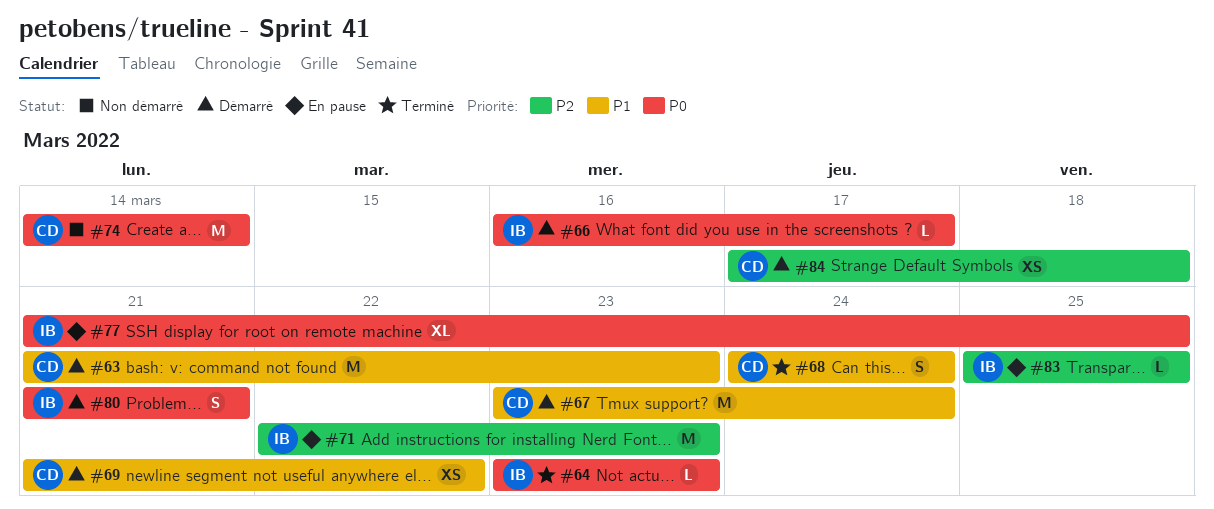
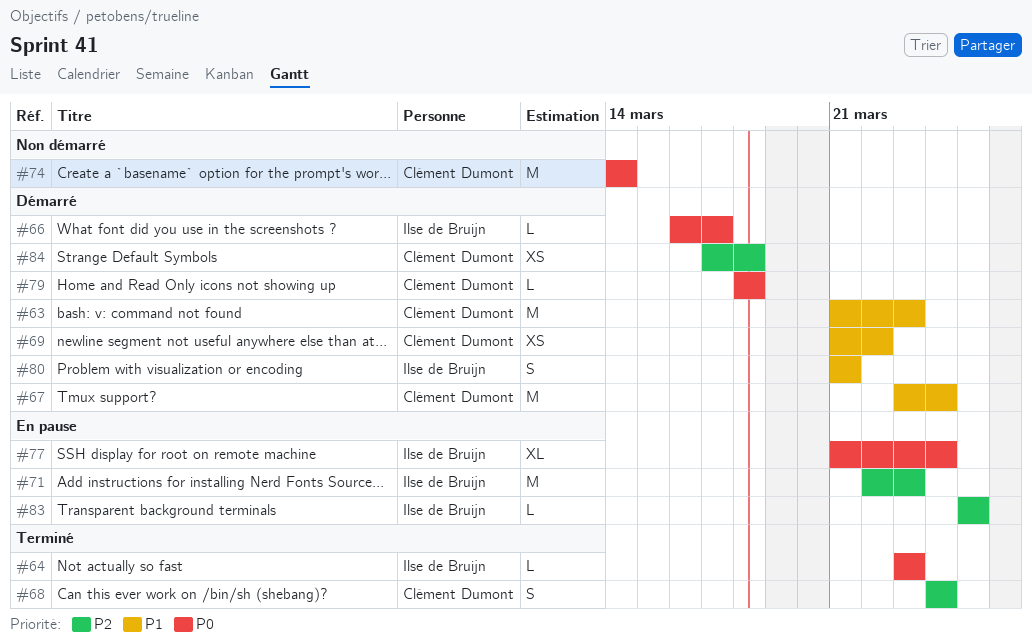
#68, priority: P1 -> P2
#77, due: Mar 25 -> Mar 24
#79: none -> present
#80, priority: P0 -> P1

